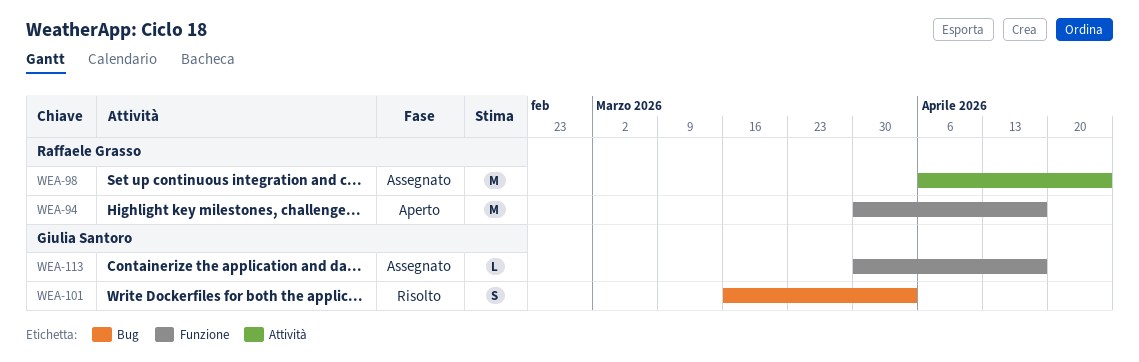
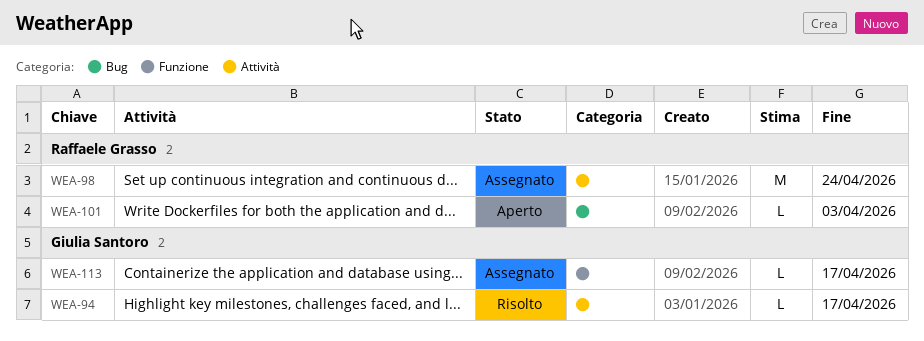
WEA-94, status: Aperto -> Risolto
WEA-94, owner: Raffaele Grasso -> Giulia Santoro
WEA-94, label: Funzione -> Attività
WEA-94, estimate: M -> L
WEA-101, status: Risolto -> Aperto
WEA-101, owner: Giulia Santoro -> Raffaele Grasso
WEA-101, estimate: S -> L

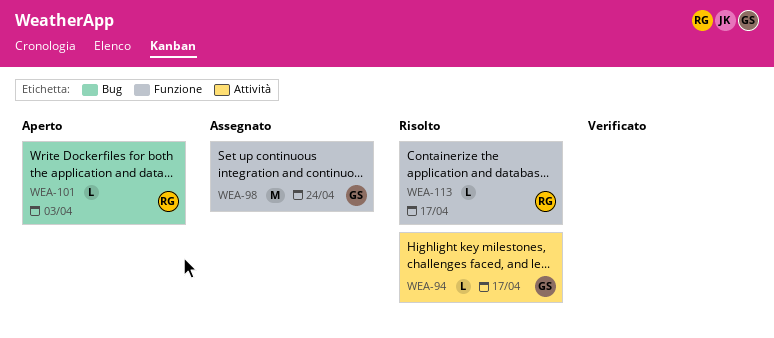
WEA-98, owner: Raffaele Grasso -> Giulia Santoro
WEA-98, label: Attività -> Funzione
WEA-113, status: Assegnato -> Risolto
WEA-113, owner: Giulia Santoro -> Raffaele Grasso

